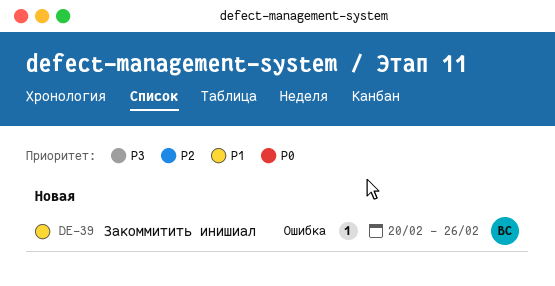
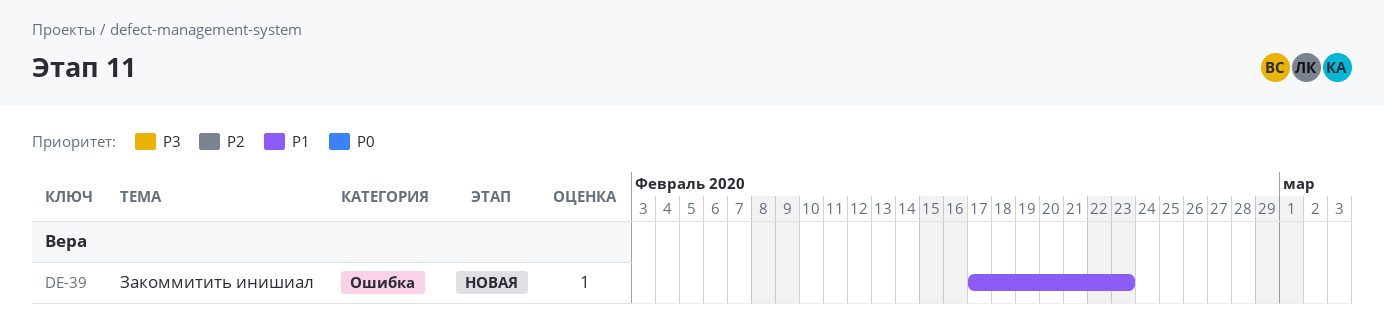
DE-39, start: Feb 20 -> Feb 17
DE-39, due: Feb 26 -> Feb 23

